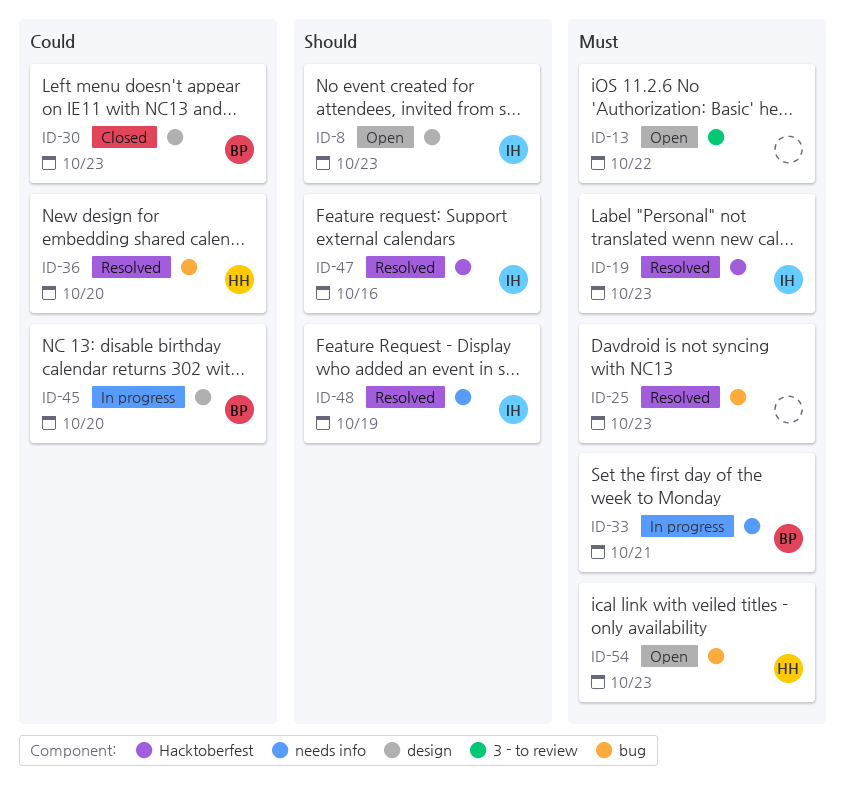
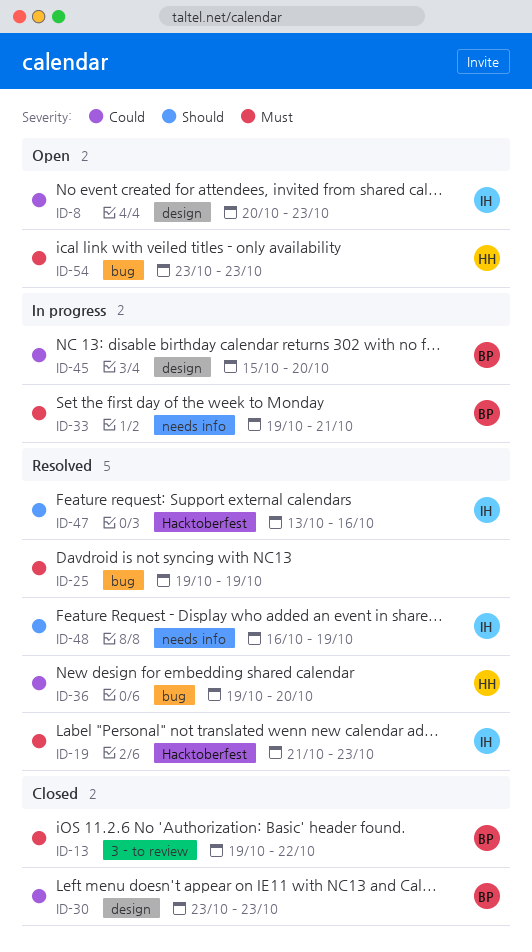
ID-8, priority: Should -> Could
ID-13, status: Open -> Closed
ID-13, owner: none -> BP
ID-25, due: Oct 23 -> Oct 19

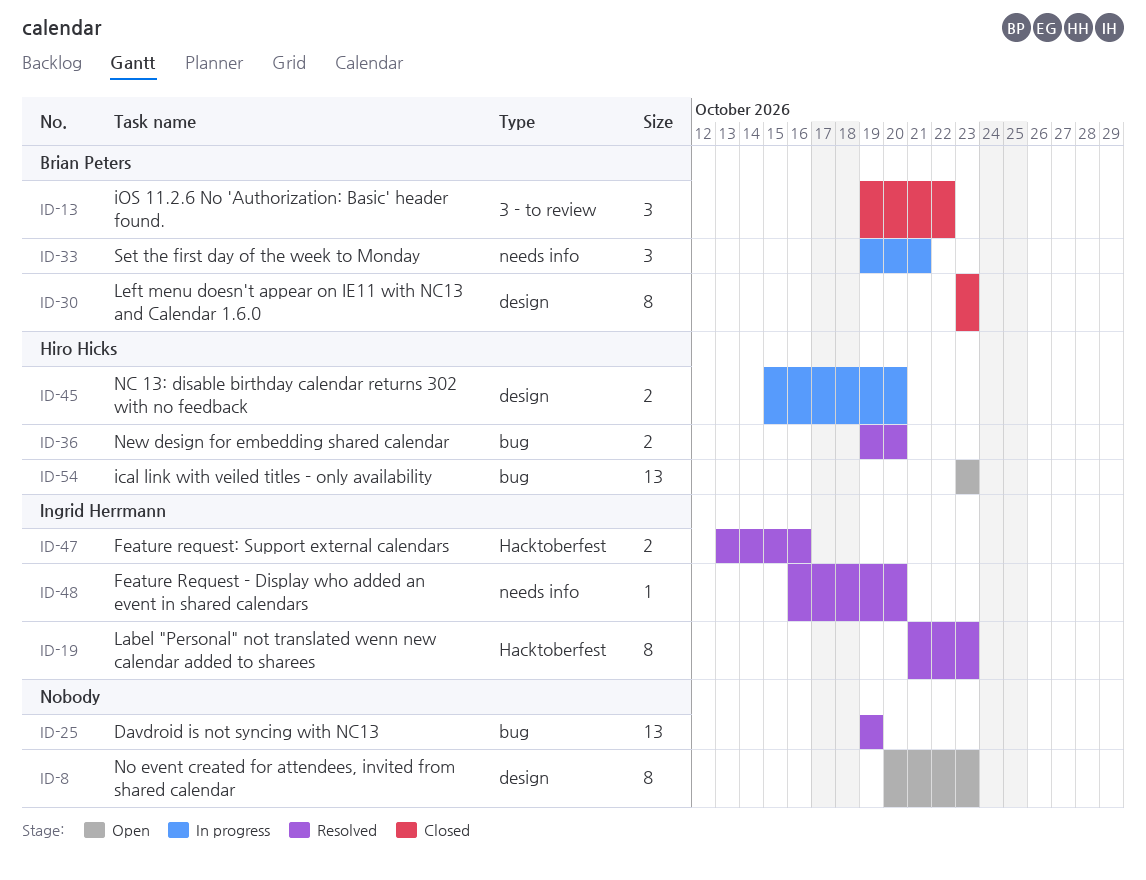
ID-8, owner: Ingrid Herrmann -> none
ID-45, owner: Brian Peters -> Hiro Hicks
ID-48, due: Oct 19 -> Oct 20

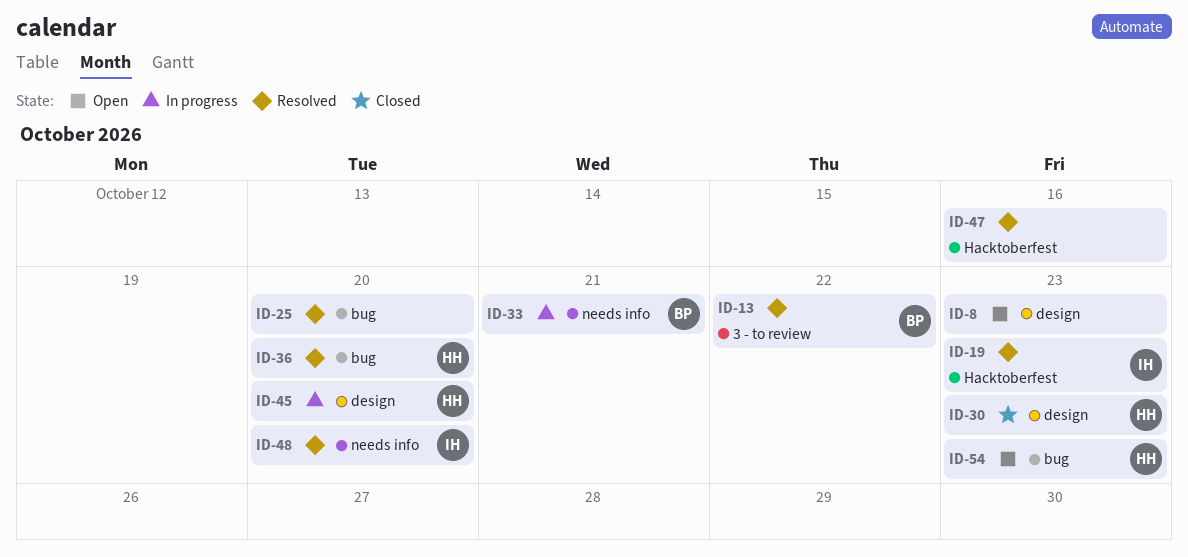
ID-13, status: Closed -> Resolved
ID-25, due: Oct 19 -> Oct 20
ID-30, owner: Brian Peters -> Hiro Hicks
ID-47, owner: Ingrid Herrmann -> none

